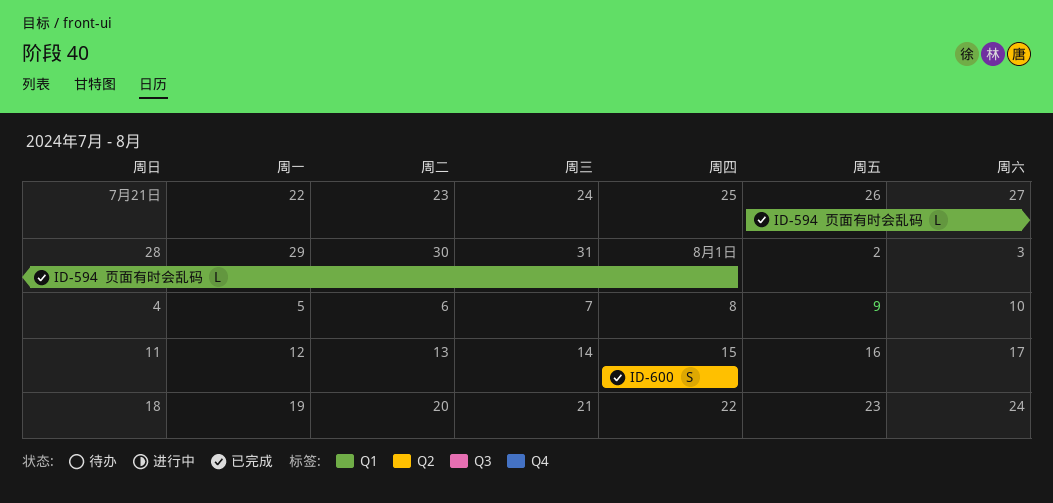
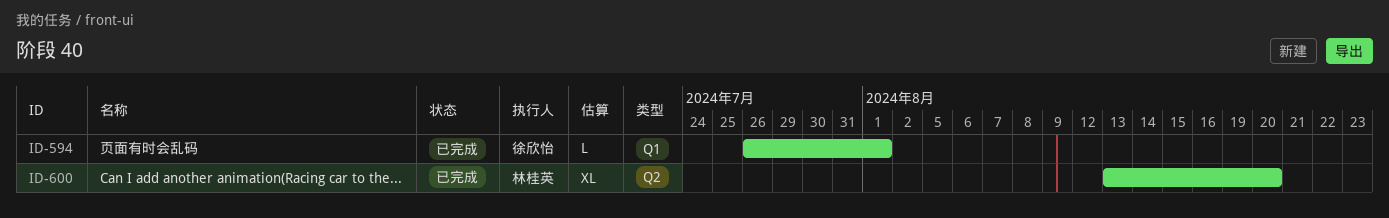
ID-600, estimate: S -> XL
ID-600, start: Aug 15 -> Aug 13
ID-600, due: Aug 15 -> Aug 20

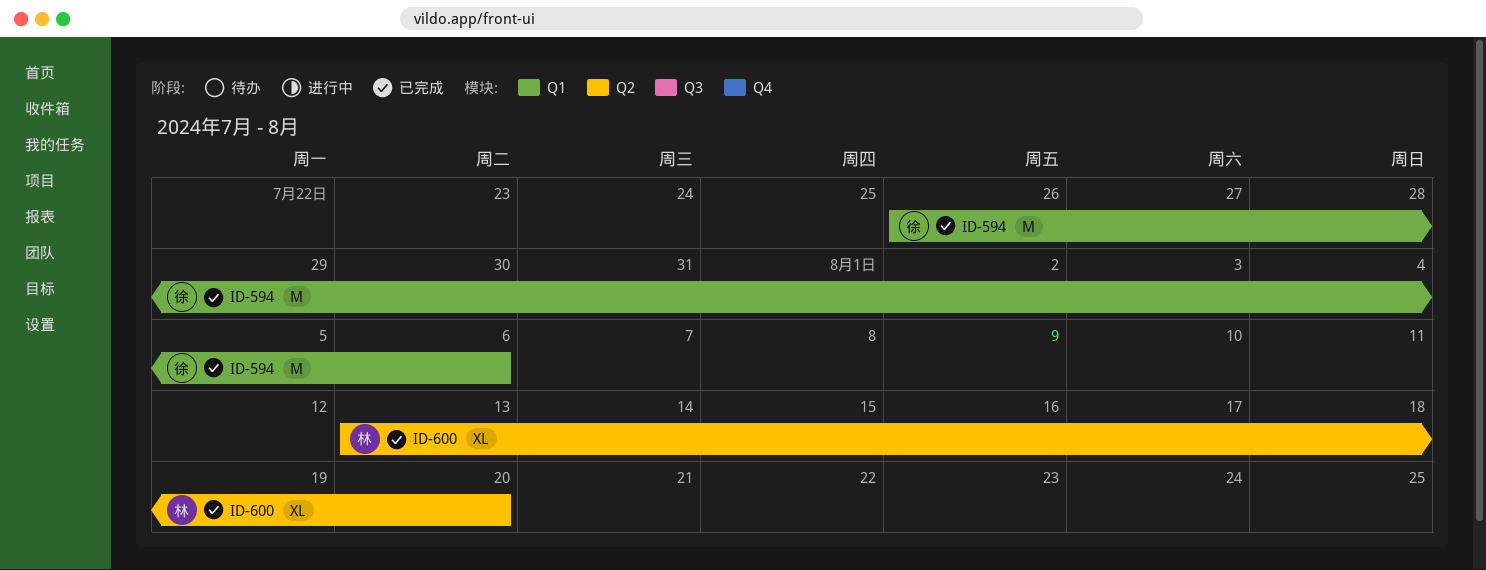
ID-594, estimate: L -> M
ID-594, due: Aug 1 -> Aug 6

